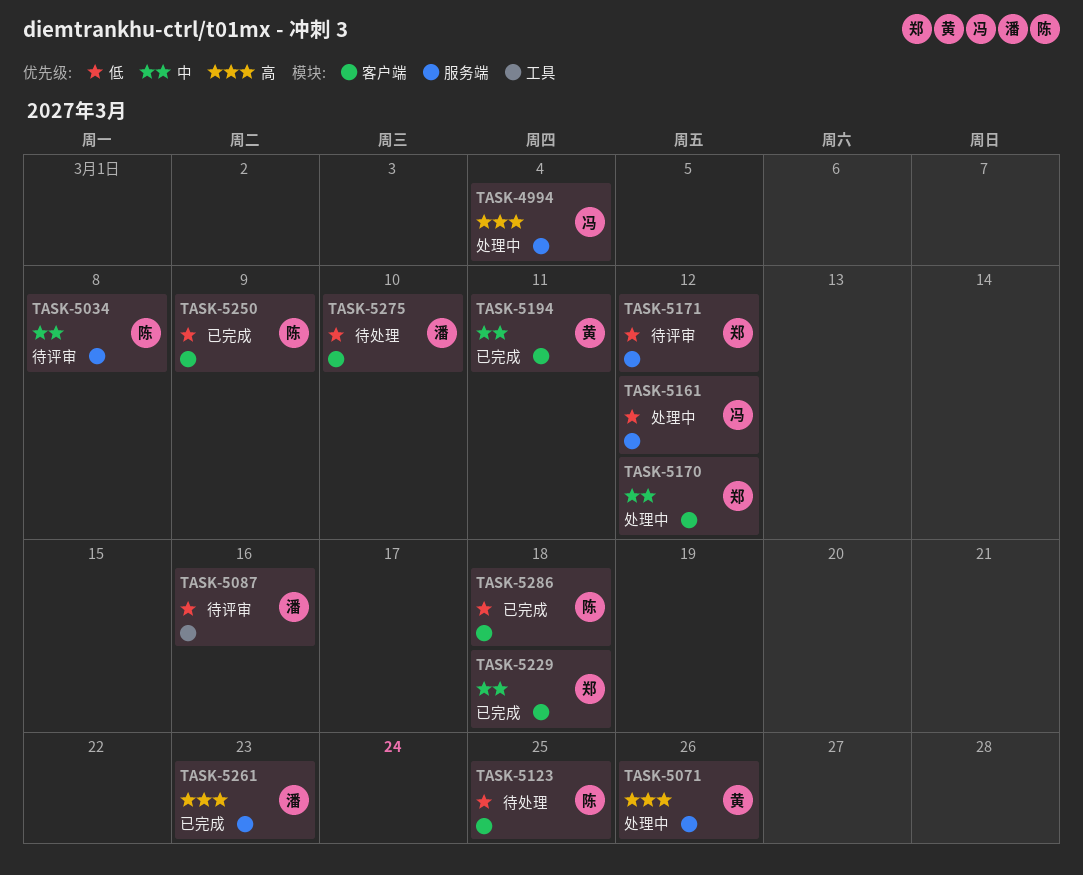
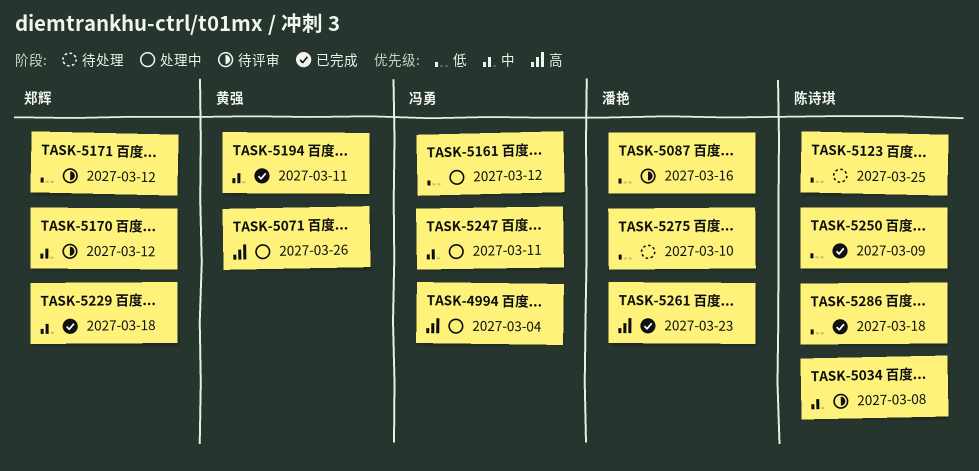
TASK-5170, status: 处理中 -> 待评审
TASK-5247: none -> present

